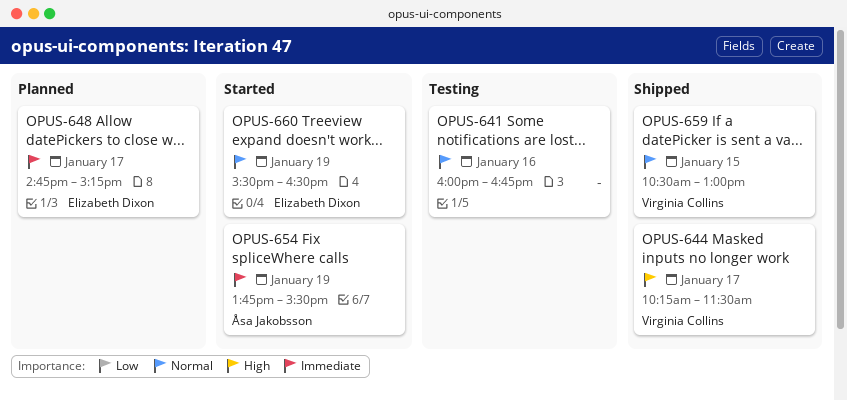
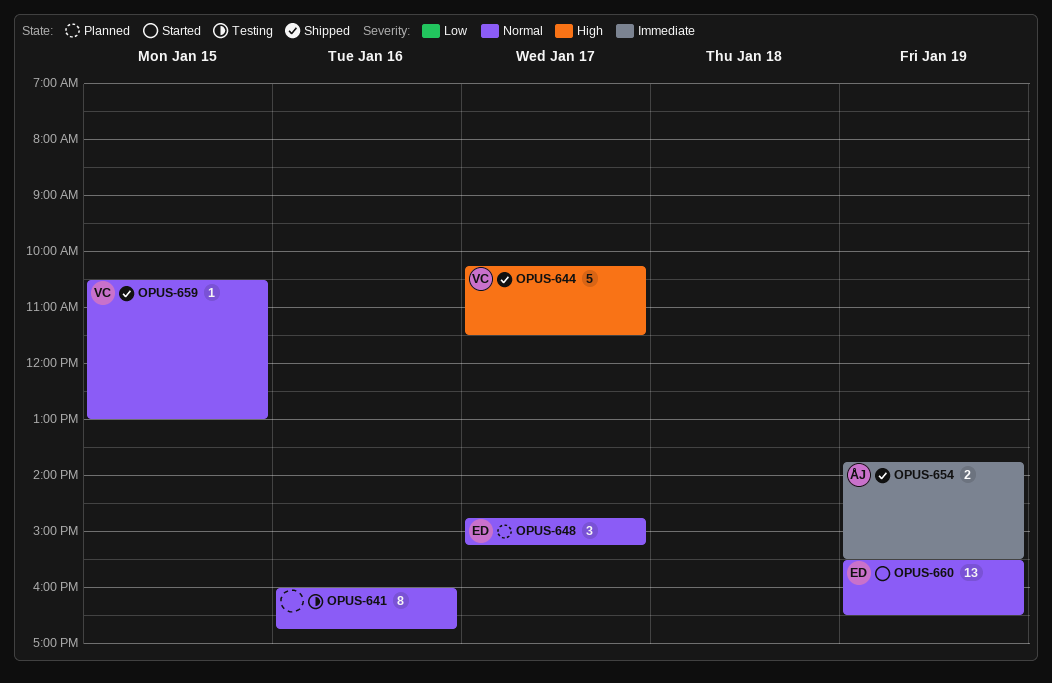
OPUS-648, priority: Immediate -> Normal
OPUS-654, status: Started -> Shipped

